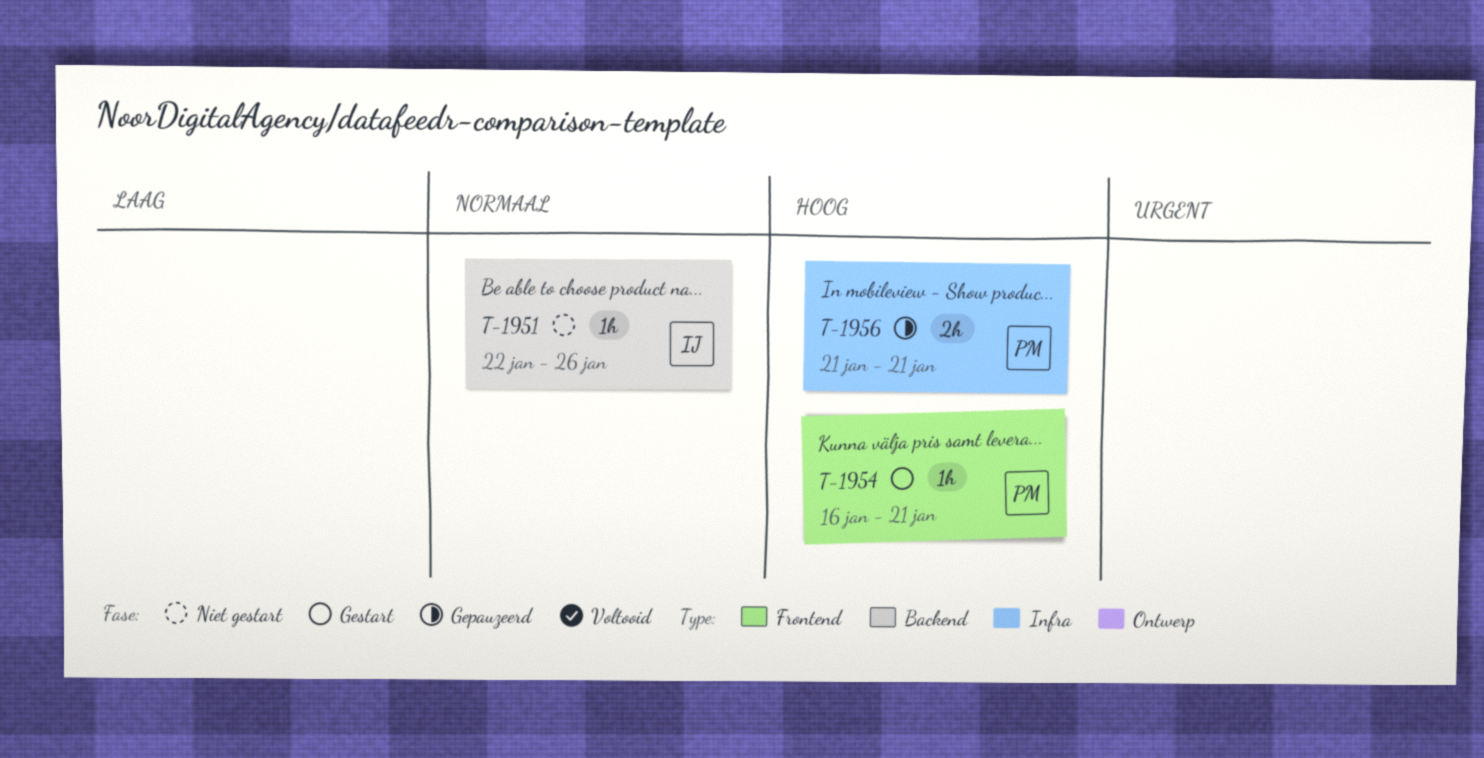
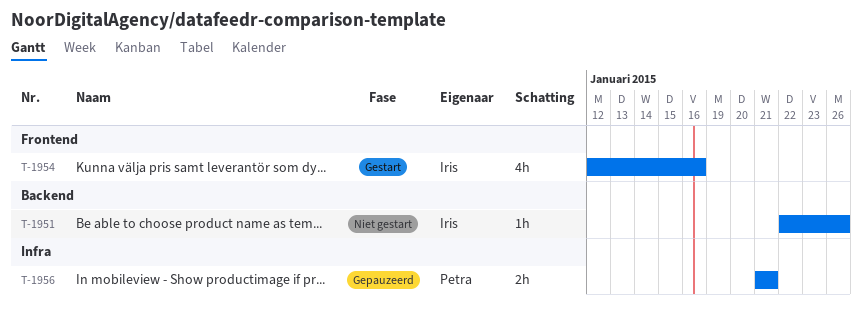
T-1954, owner: Petra -> Iris
T-1954, estimate: 1h -> 4h
T-1954, start: Jan 16 -> Jan 12
T-1954, due: Jan 21 -> Jan 16

